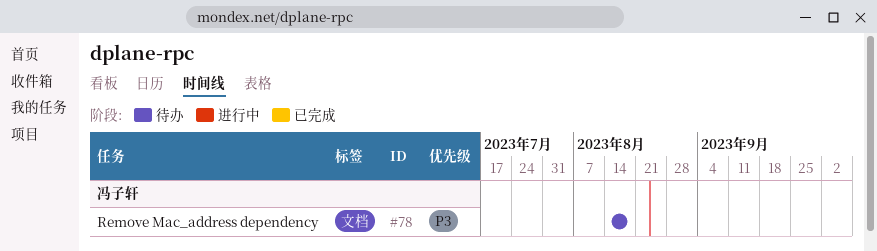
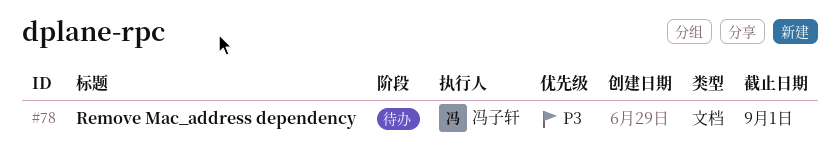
#78, due: Aug 18 -> Sep 1

